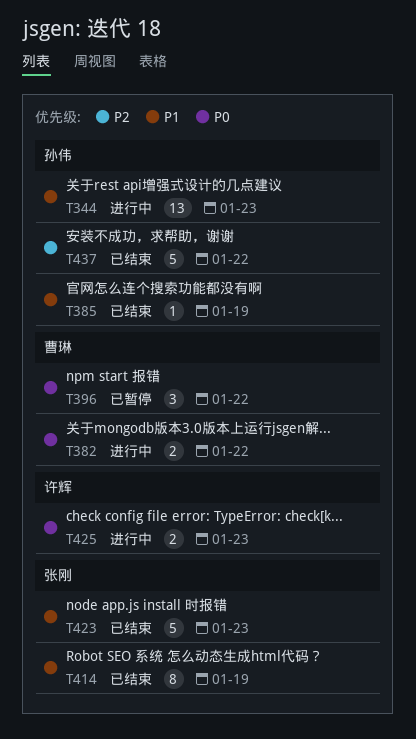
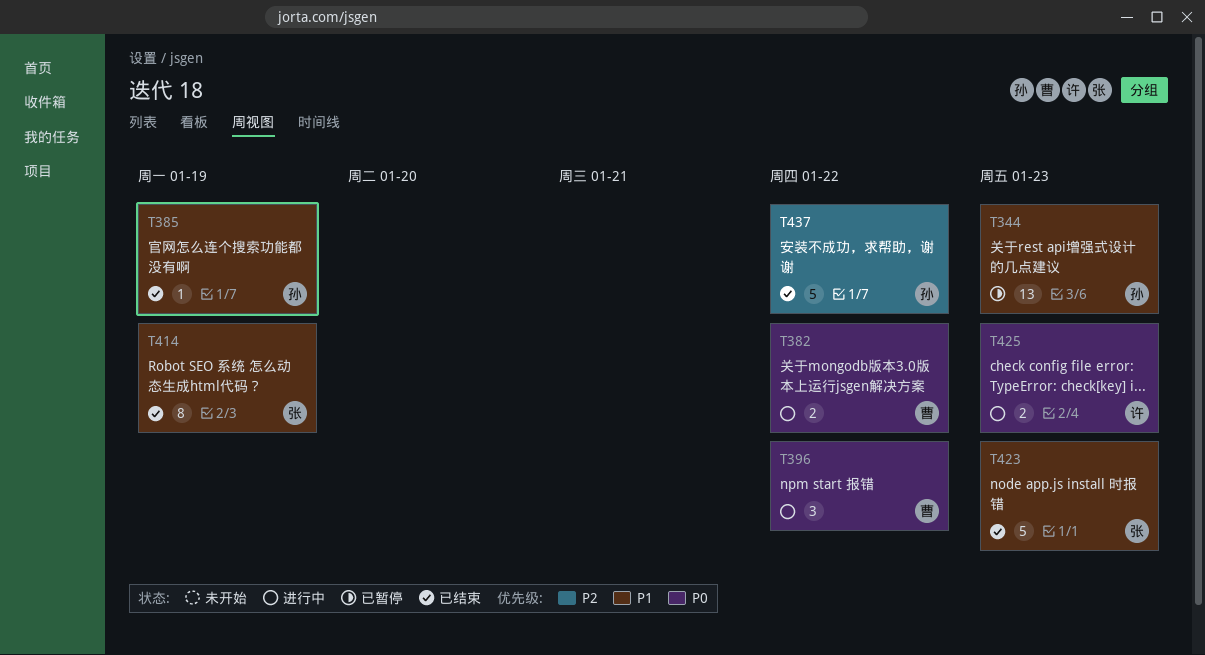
T344, status: 进行中 -> 已暂停
T396, status: 已暂停 -> 进行中

